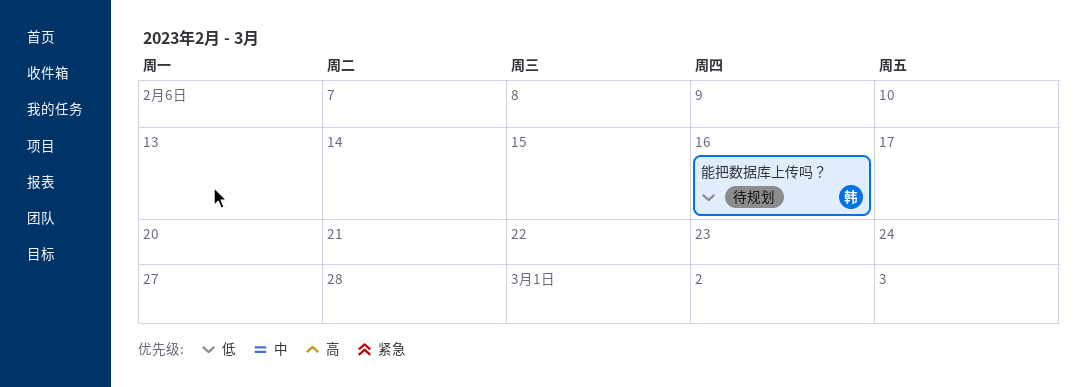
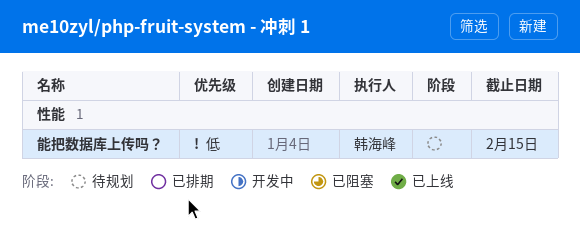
能把数据库上传吗？, due: Feb 16 -> Feb 15

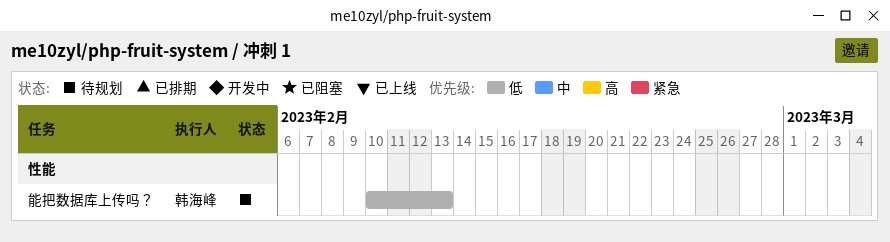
能把数据库上传吗？, due: Feb 15 -> Feb 13

